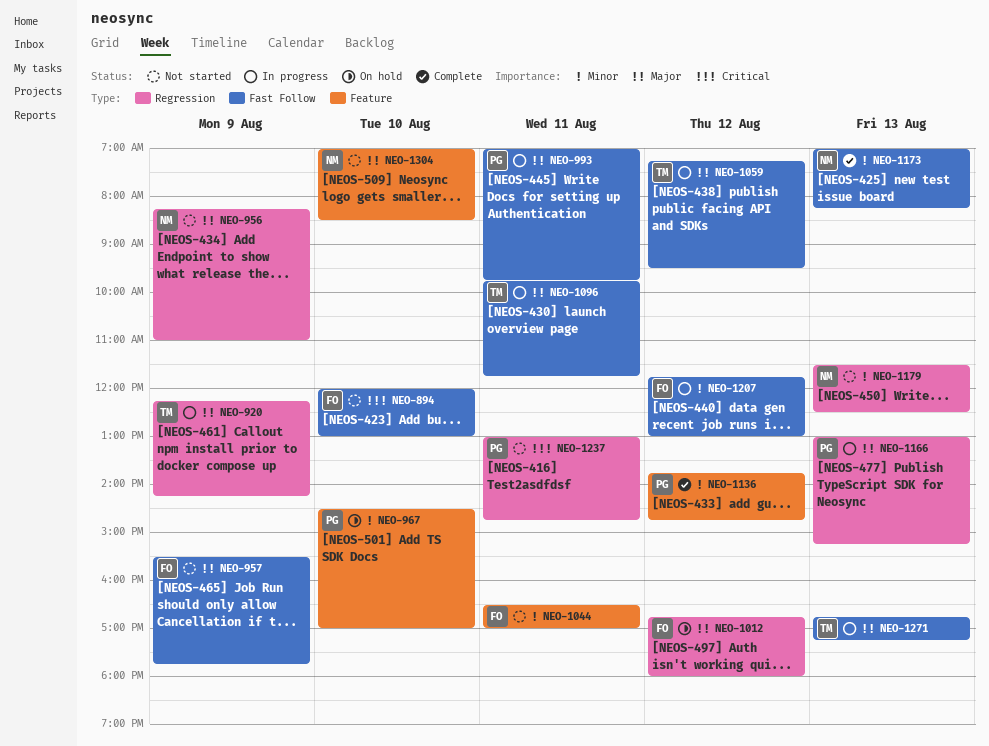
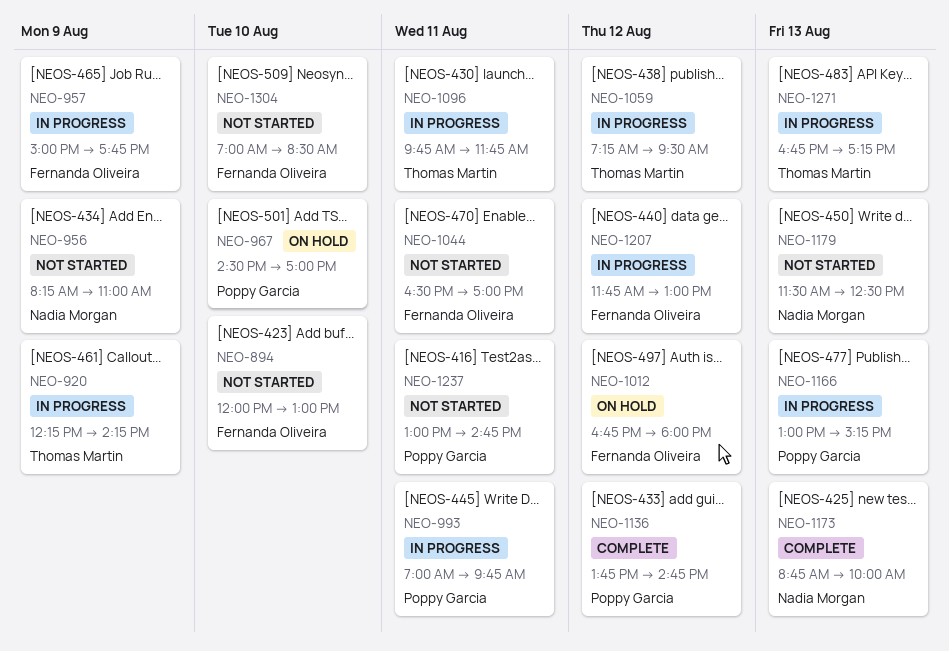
NEO-957, status: Not started -> In progress
NEO-957, begins: 15:30 -> 15:00
NEO-1173, begins: 07:00 -> 08:45
NEO-1173, ends: 08:15 -> 10:00
NEO-1304, owner: Nadia Morgan -> Fernanda Oliveira

